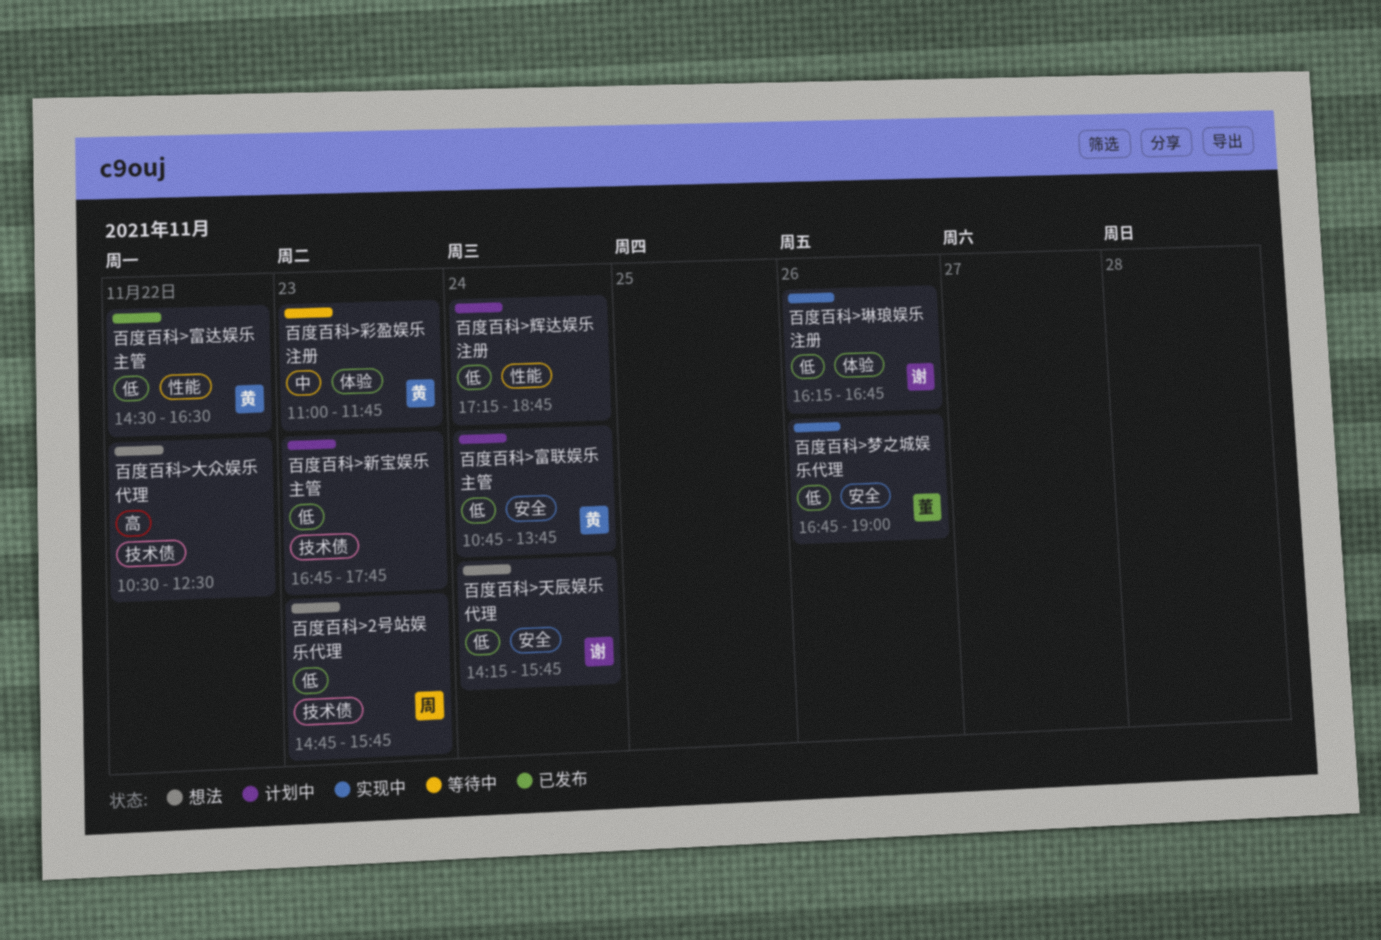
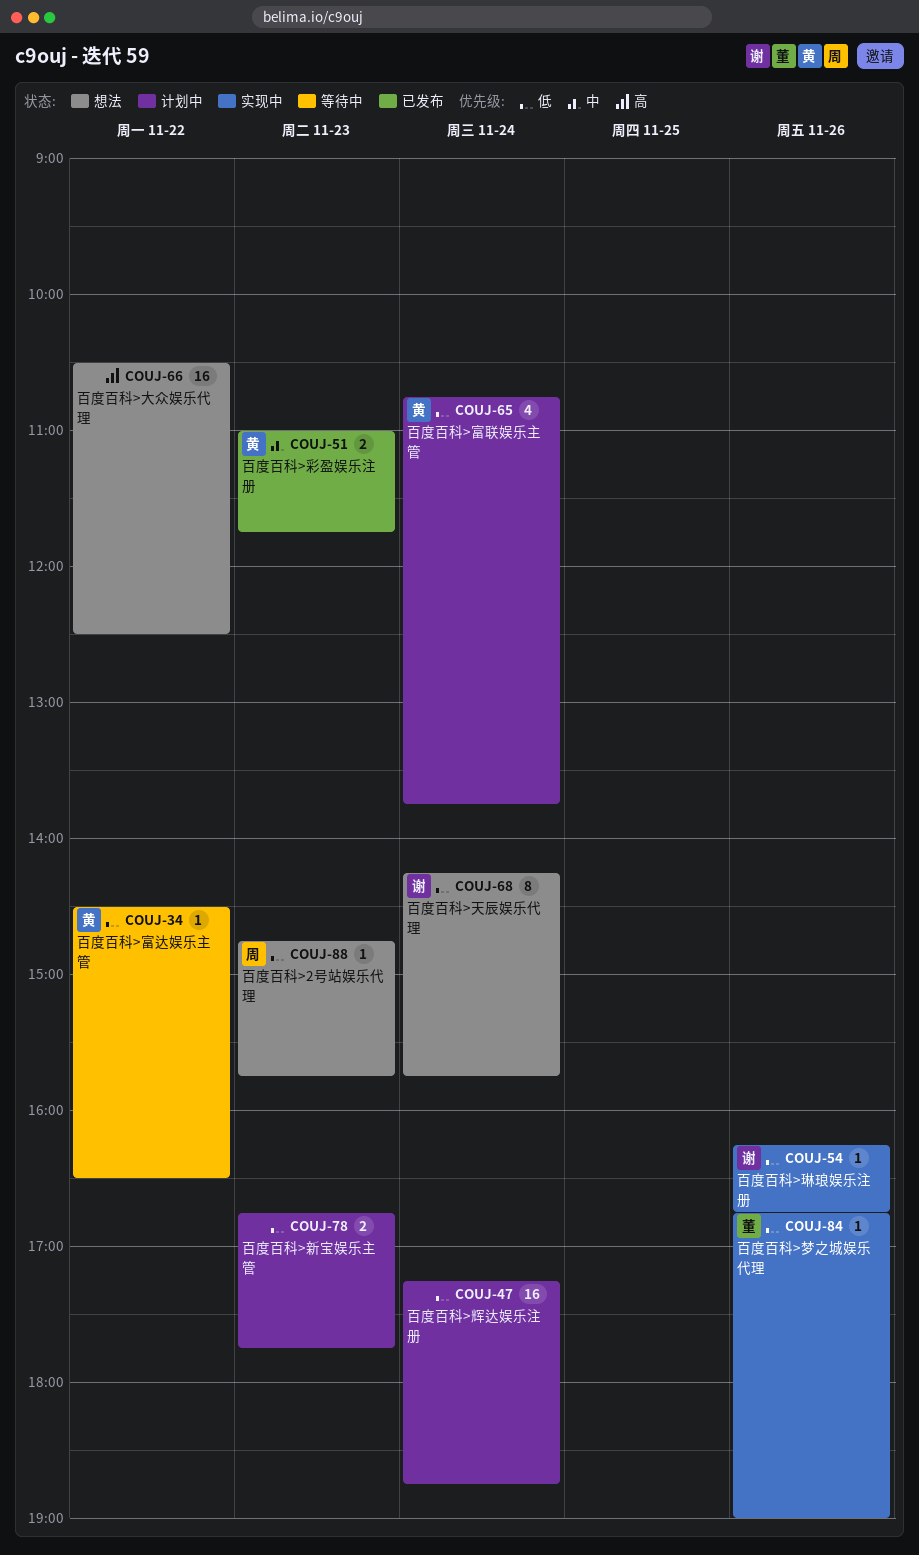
百度百科>富达娱乐主管, status: 已发布 -> 等待中
百度百科>彩盈娱乐注册, status: 等待中 -> 已发布

